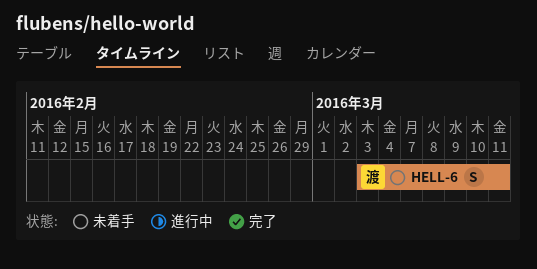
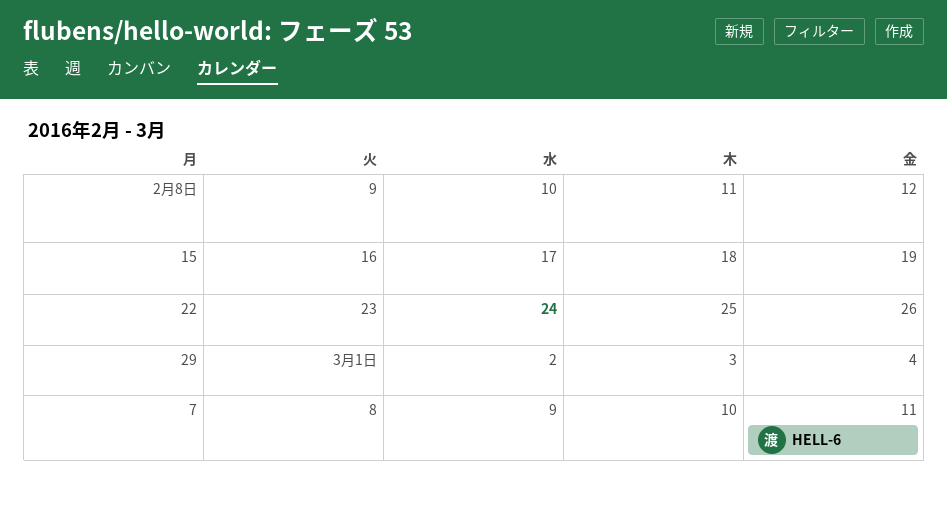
HELL-6, start: Mar 3 -> Mar 11

